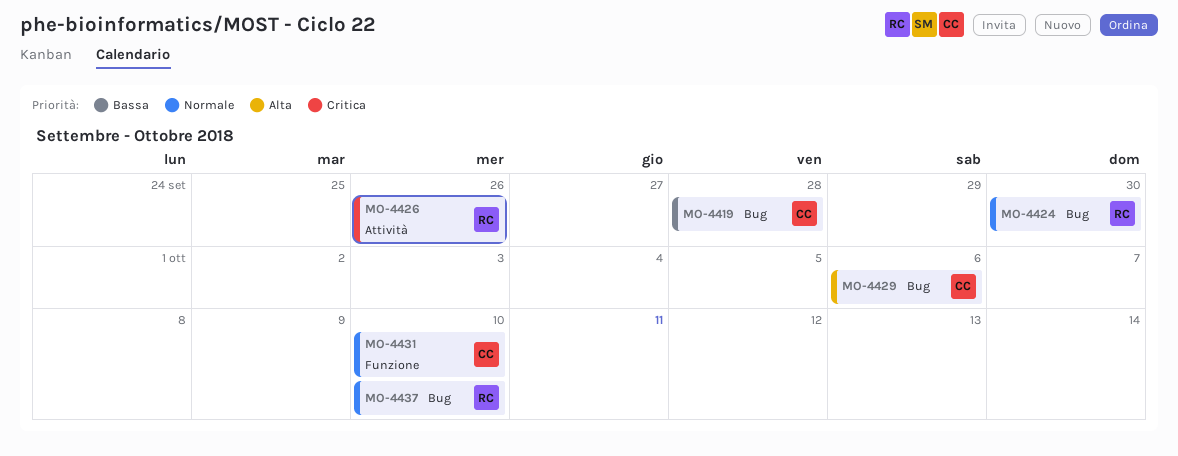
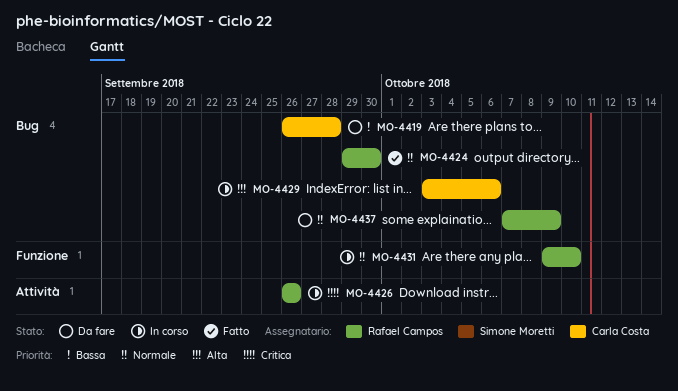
MO-4431, owner: Carla Costa -> Rafael Campos
MO-4437, due: Oct 10 -> Oct 9

